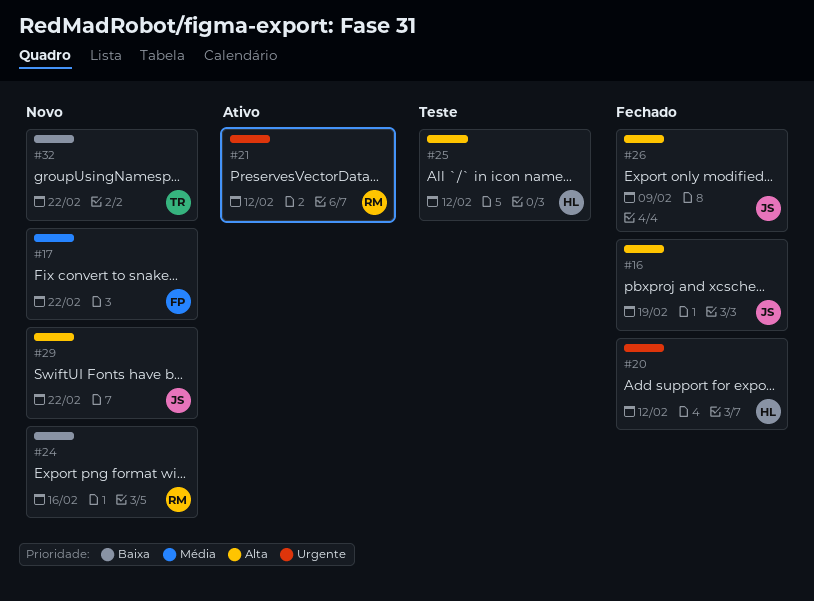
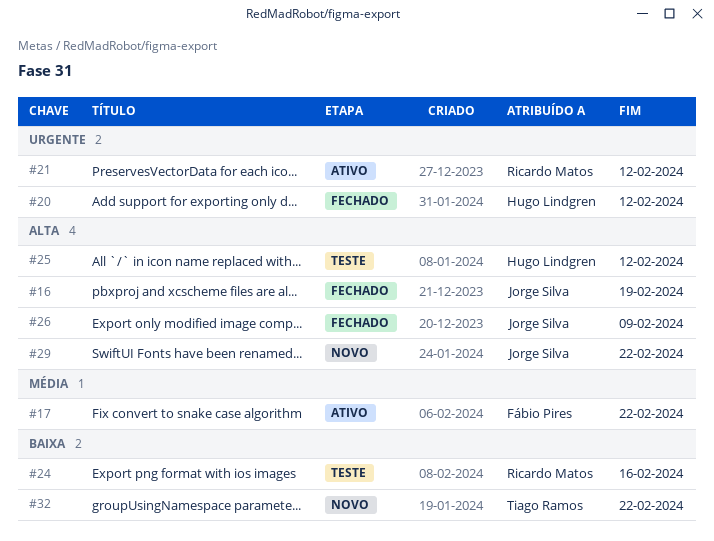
#17, status: Novo -> Ativo
#24, status: Novo -> Teste

